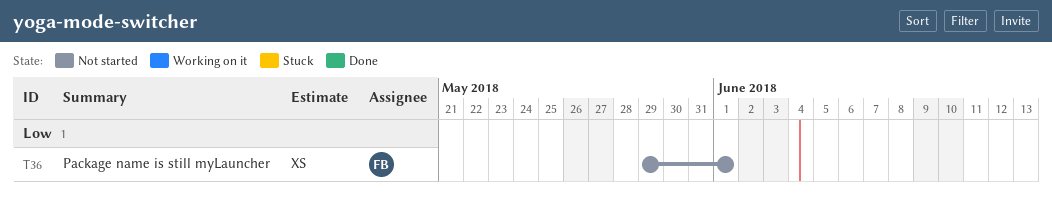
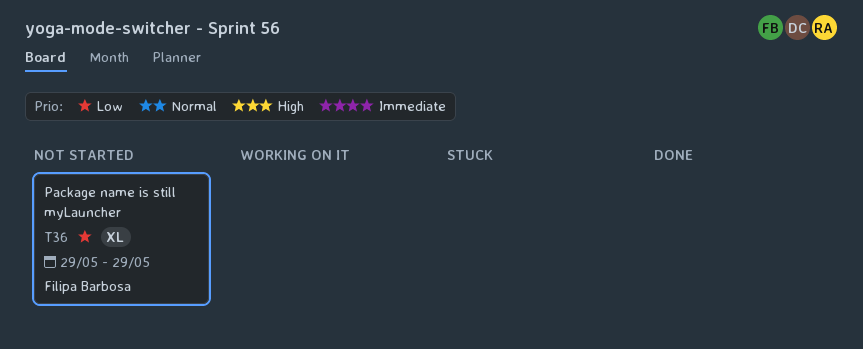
T36, estimate: XS -> XL
T36, due: Jun 1 -> May 29

